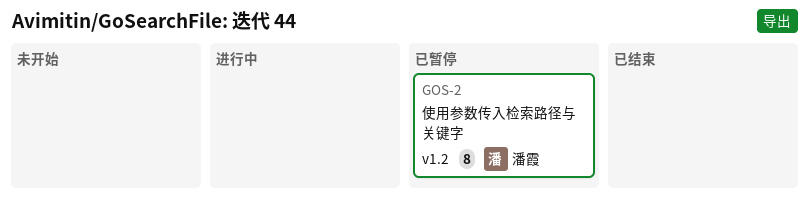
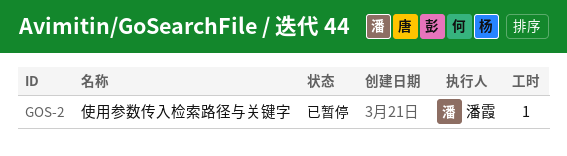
GOS-2, estimate: 8 -> 1

